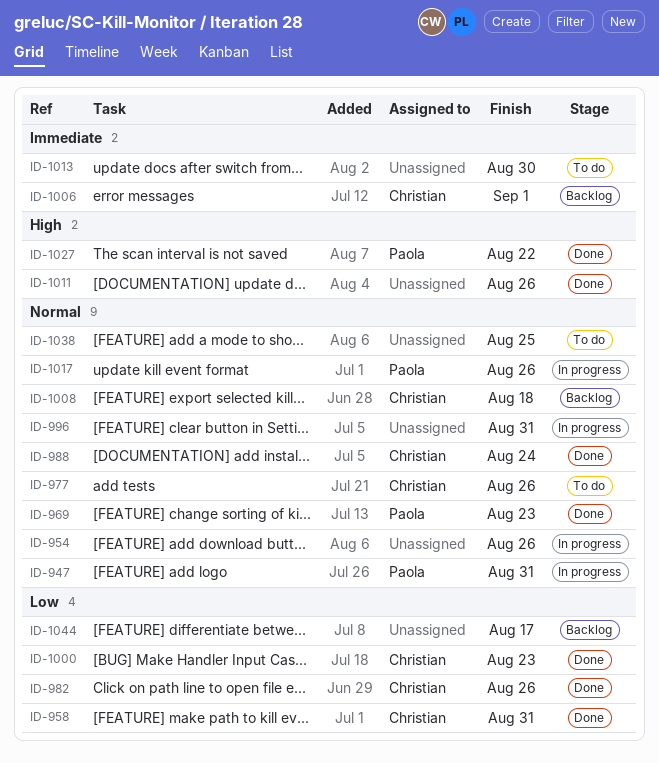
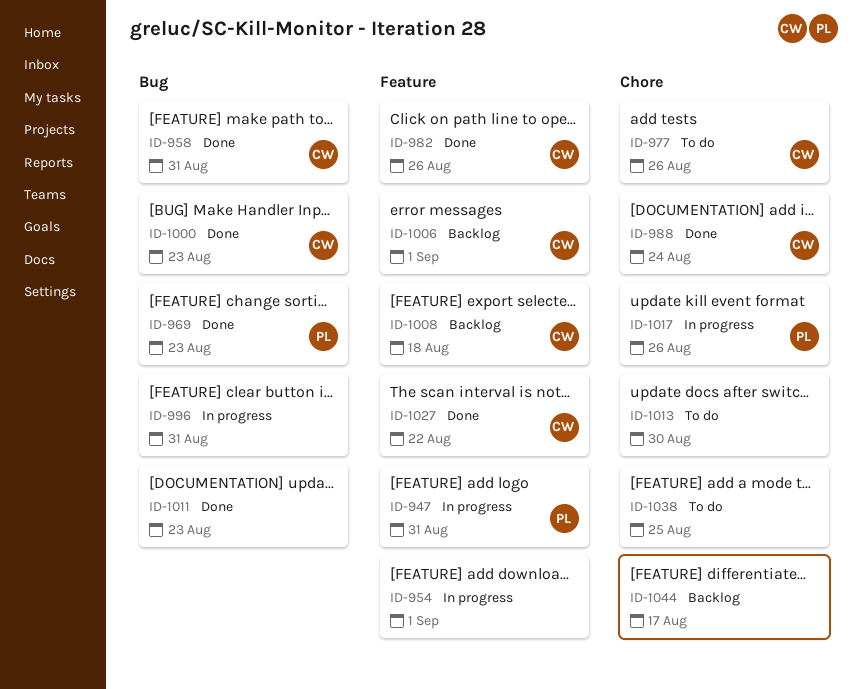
ID-954, due: Aug 26 -> Sep 1
ID-1011, due: Aug 26 -> Aug 23
ID-1027, owner: Paola -> Christian

